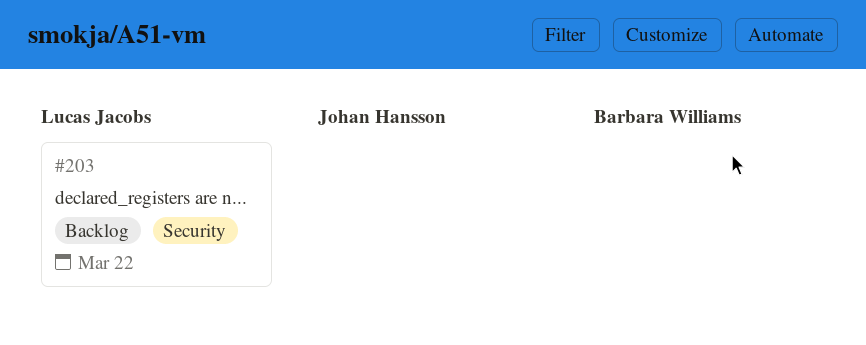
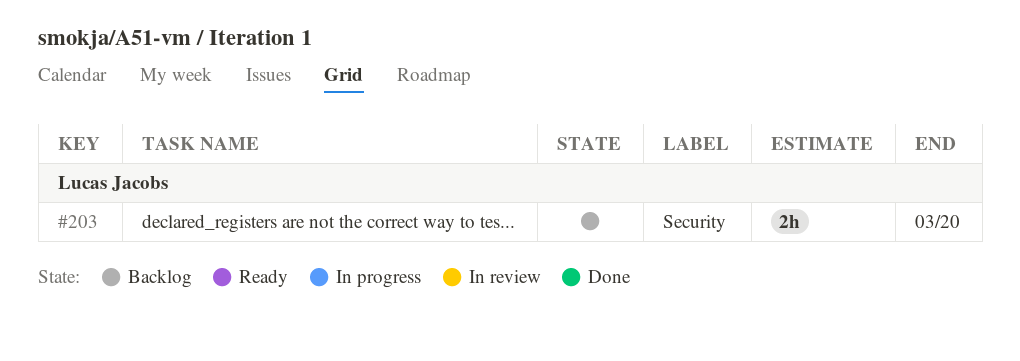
#203, due: Mar 22 -> Mar 20

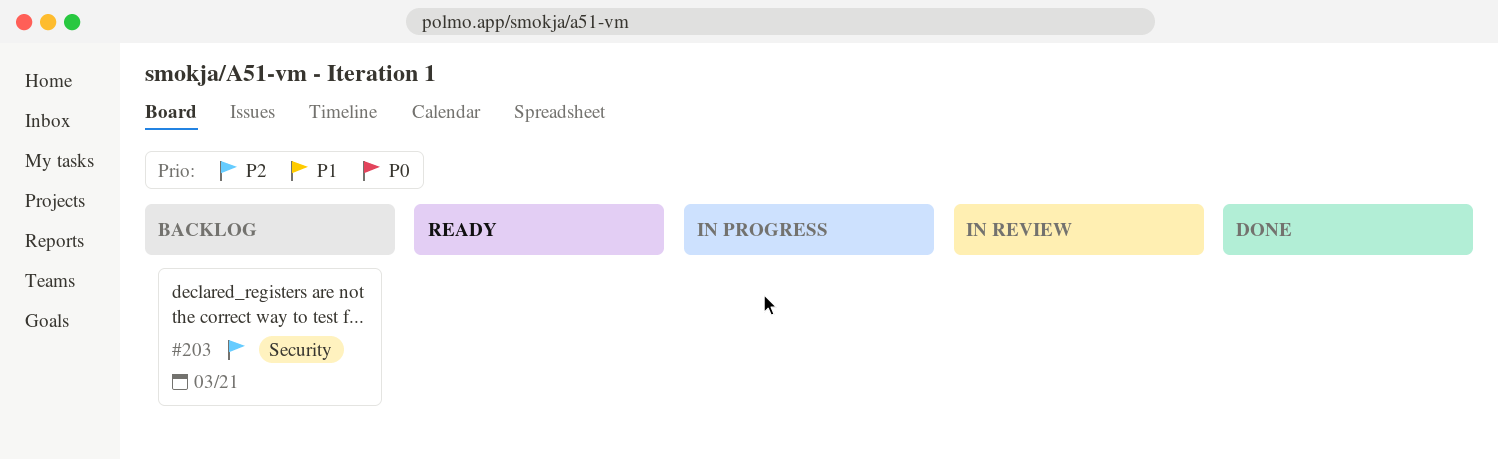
#203, due: Mar 20 -> Mar 21

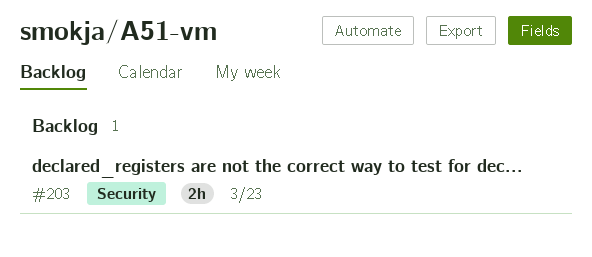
#203, due: Mar 21 -> Mar 23

